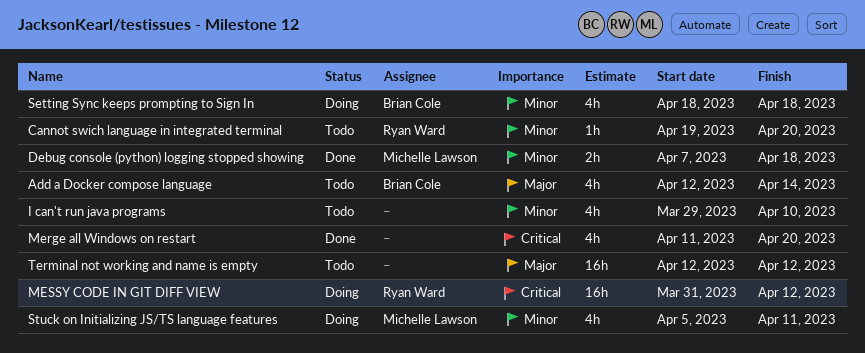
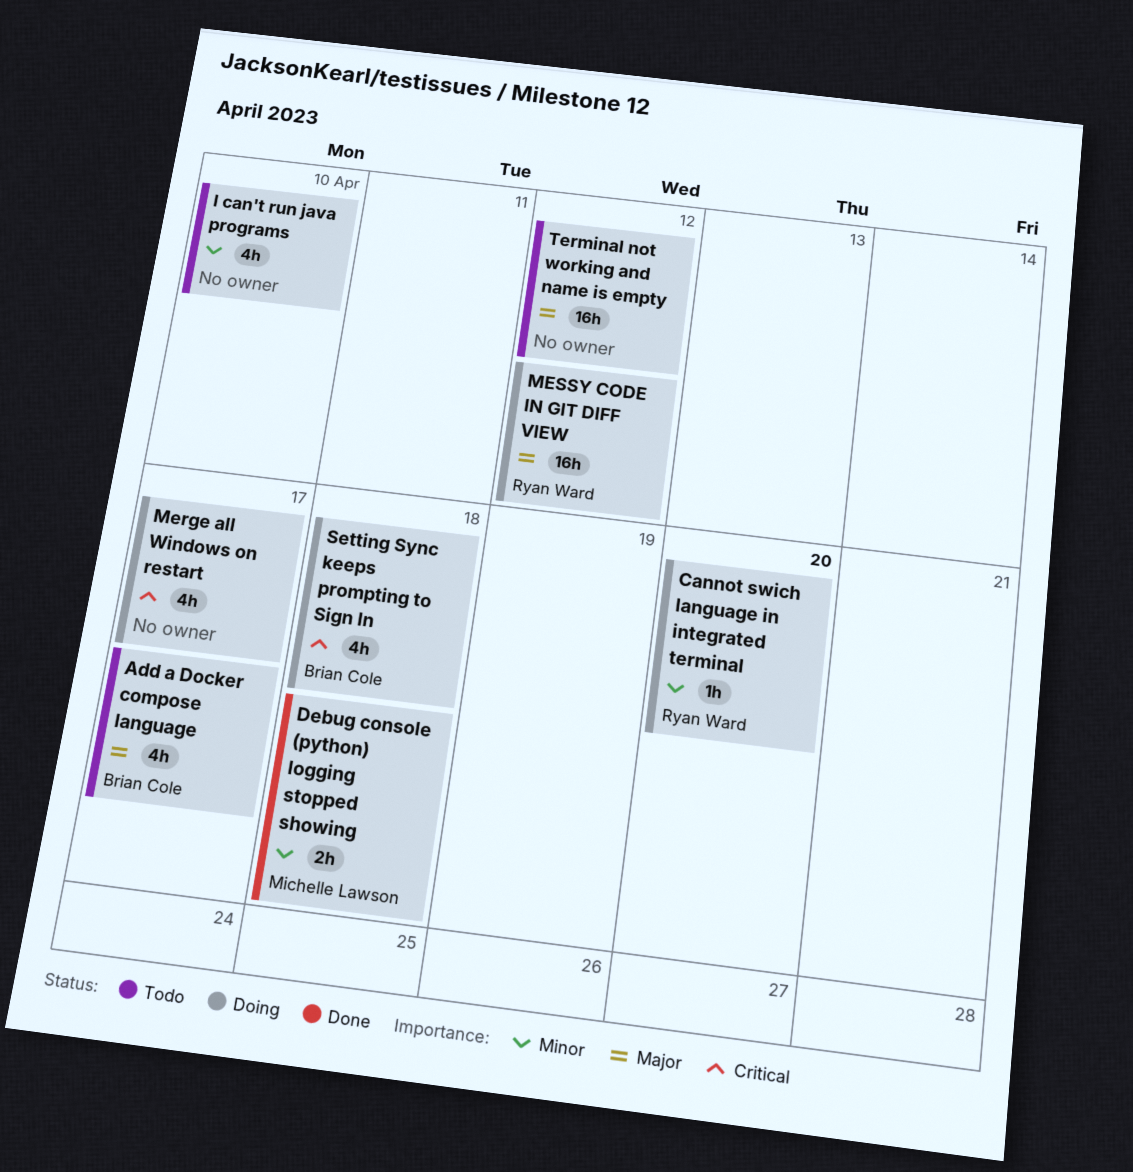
Add a Docker compose language, due: Apr 14 -> Apr 17
Cannot swich language in integrated terminal, status: Todo -> Doing
Merge all Windows on restart, status: Done -> Doing
Merge all Windows on restart, due: Apr 20 -> Apr 17
MESSY CODE IN GIT DIFF VIEW, priority: Critical -> Major
Setting Sync keeps prompting to Sign In, priority: Minor -> Critical
Stuck on Initializing JS/TS language features: present -> none

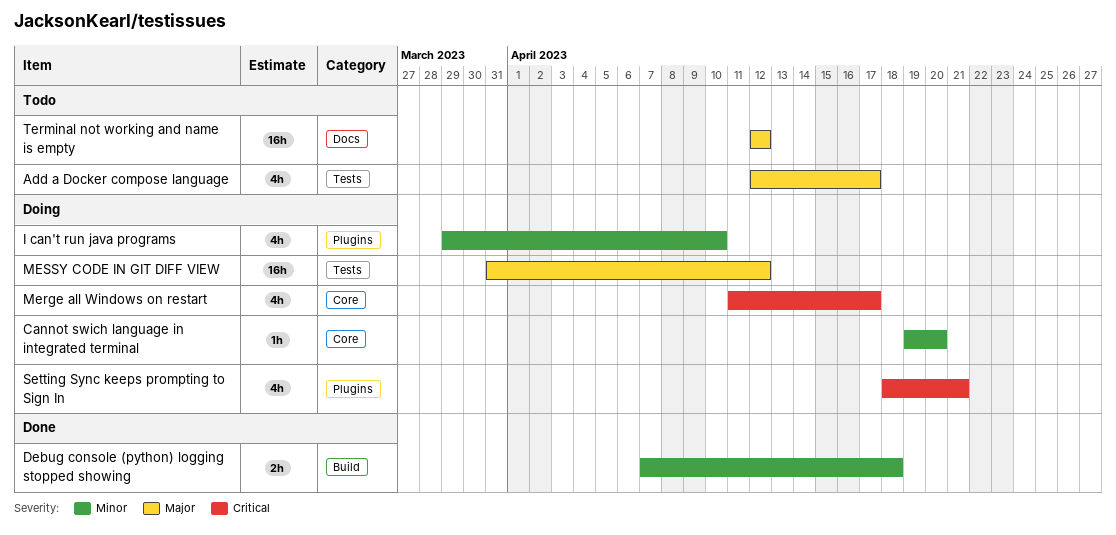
I can't run java programs, status: Todo -> Doing
Setting Sync keeps prompting to Sign In, due: Apr 18 -> Apr 21

